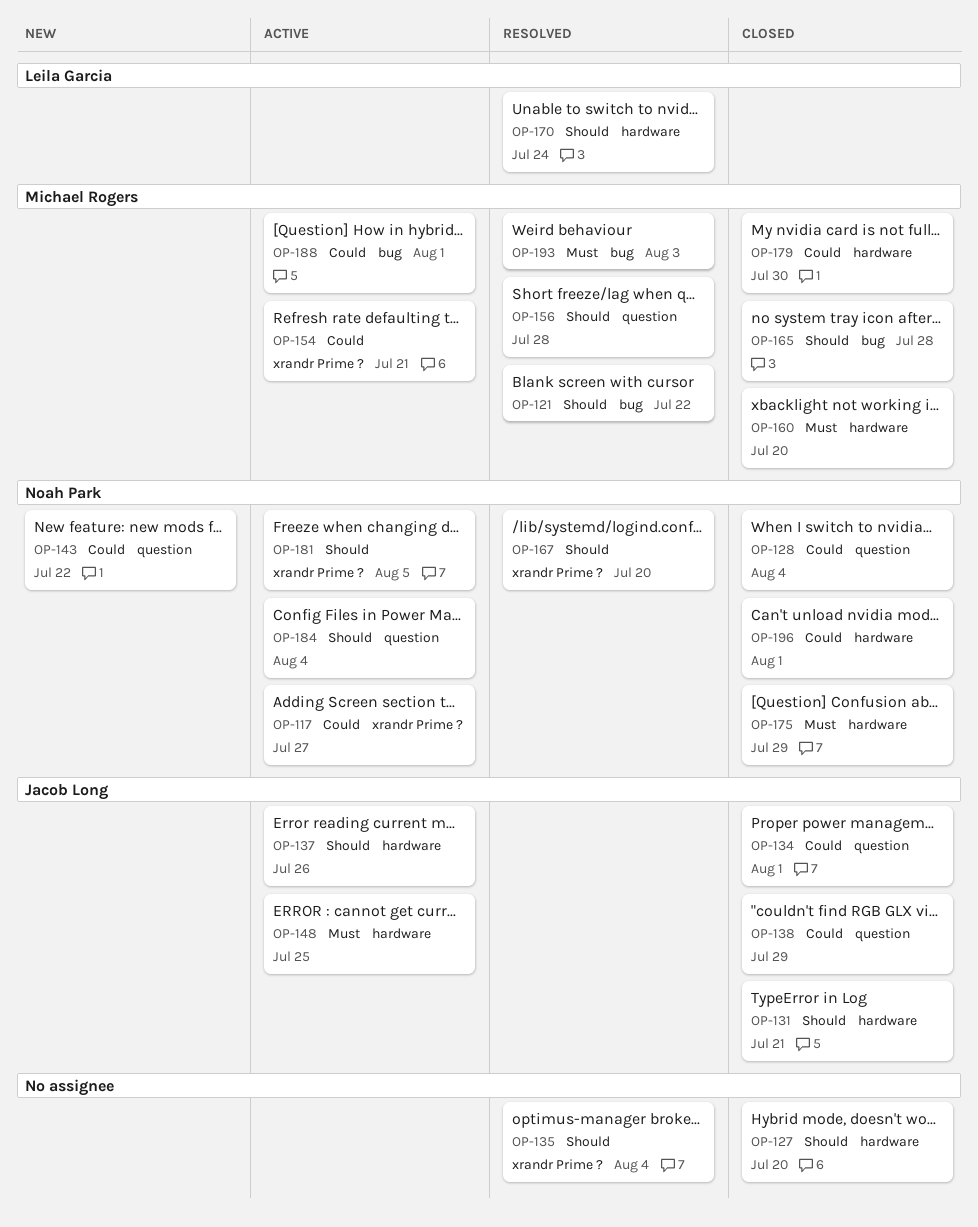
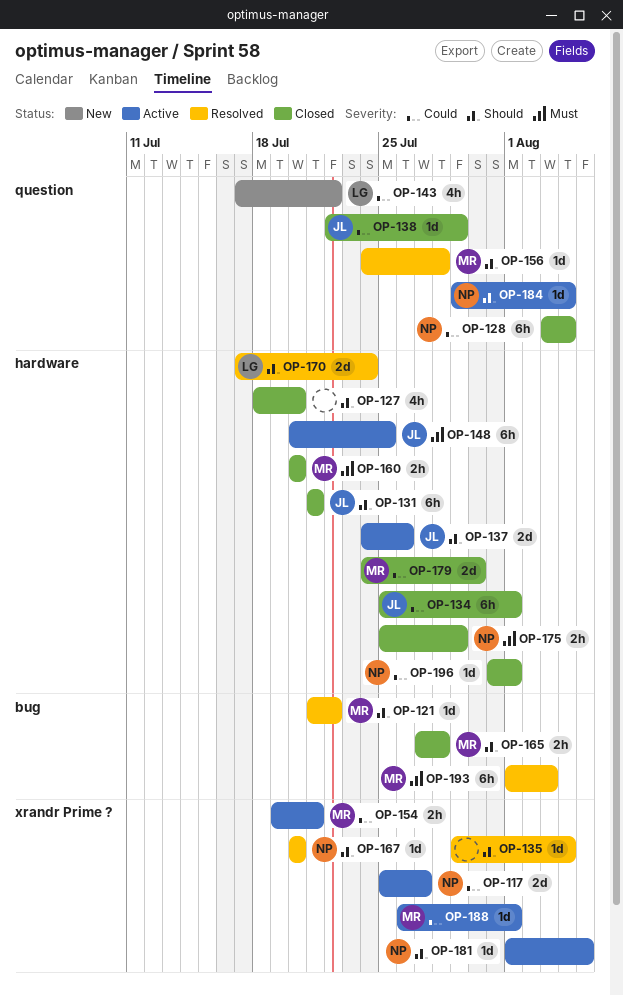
OP-134, label: question -> hardware
OP-143, owner: Noah Park -> Leila Garcia
OP-188, label: bug -> xrandr Prime ?

